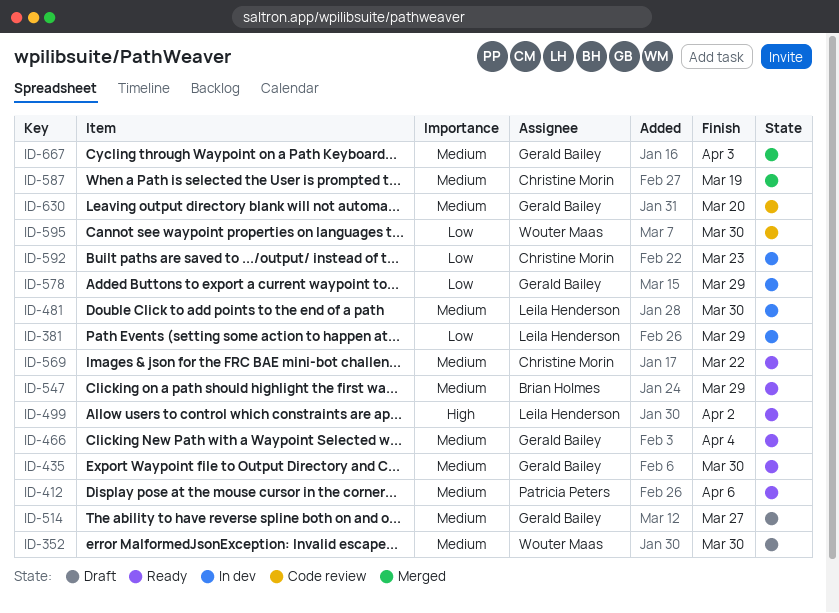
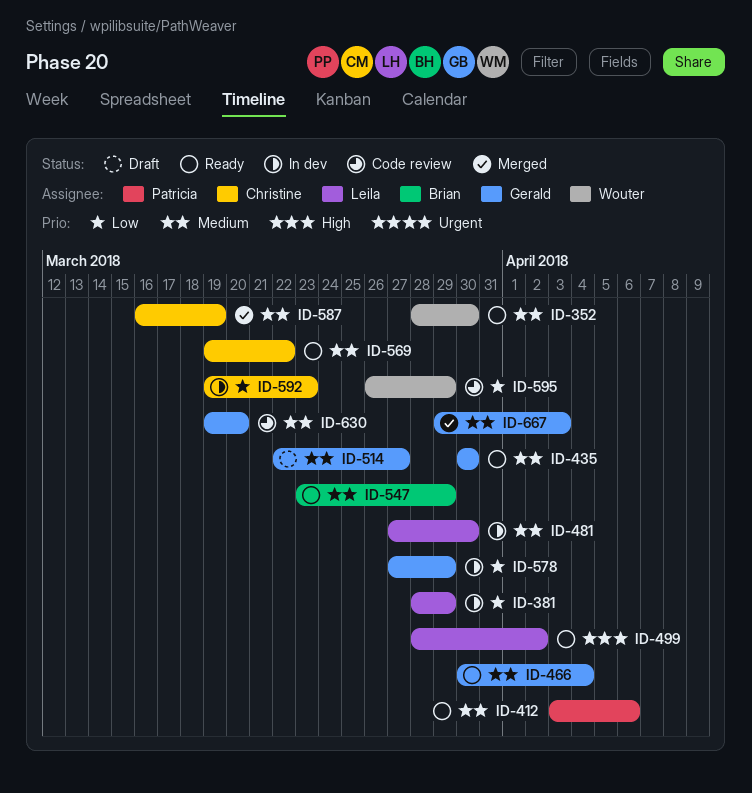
ID-352, status: Draft -> Ready
ID-595, due: Mar 30 -> Mar 29

